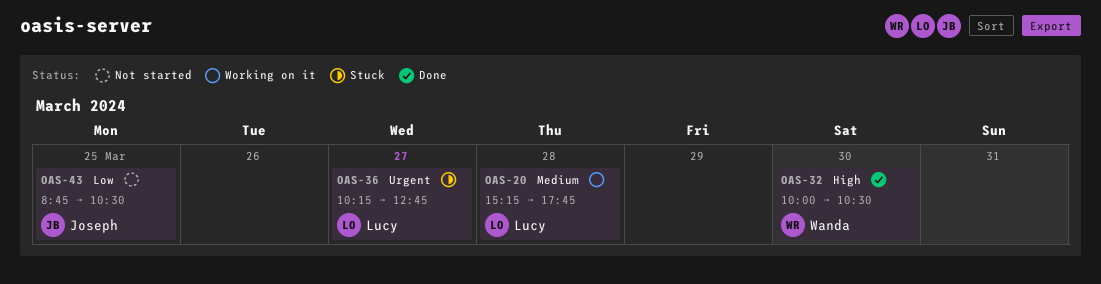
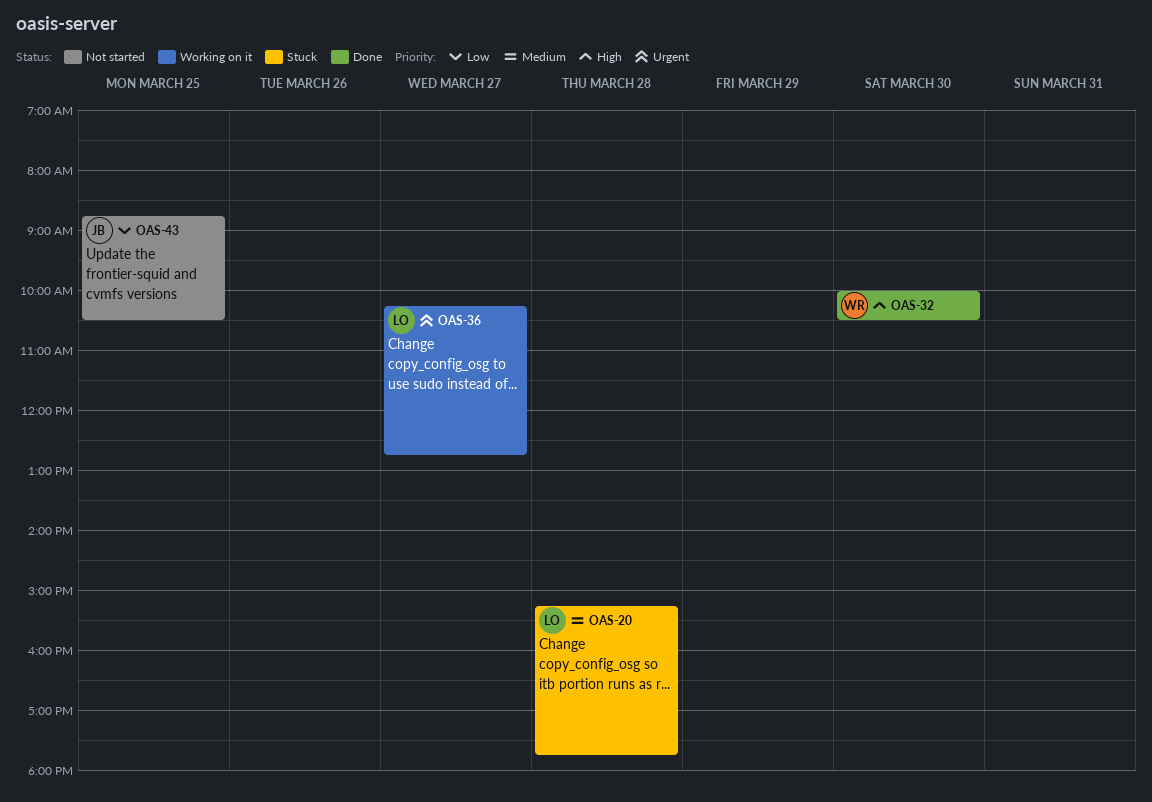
OAS-20, status: Working on it -> Stuck
OAS-36, status: Stuck -> Working on it

